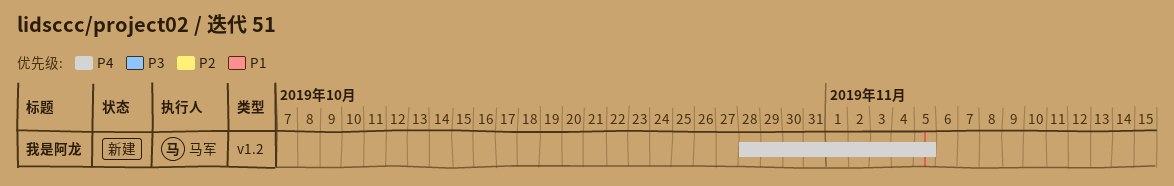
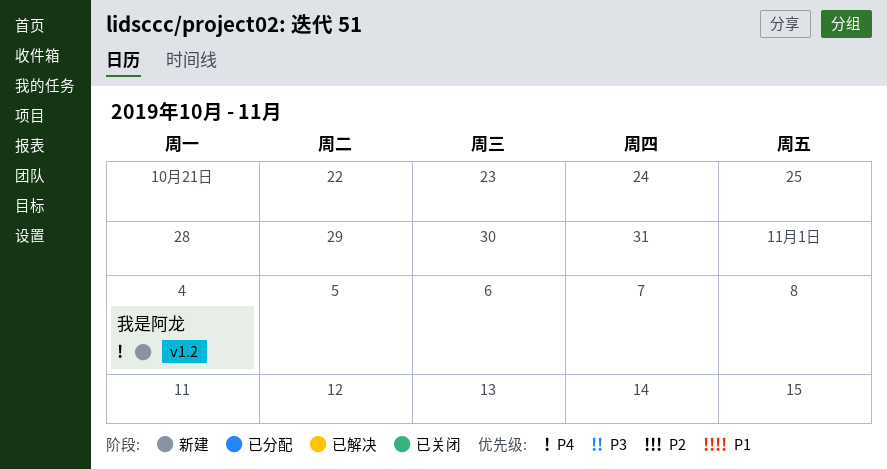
我是阿龙, due: Nov 5 -> Nov 4

